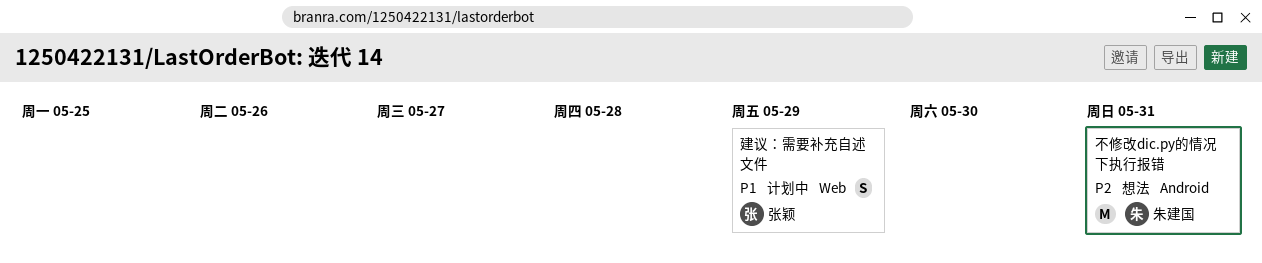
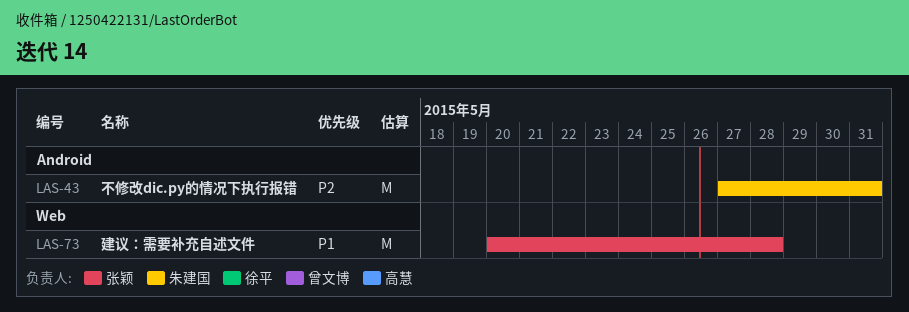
建议：需要补充自述文件, estimate: S -> M
建议：需要补充自述文件, due: May 29 -> May 28

